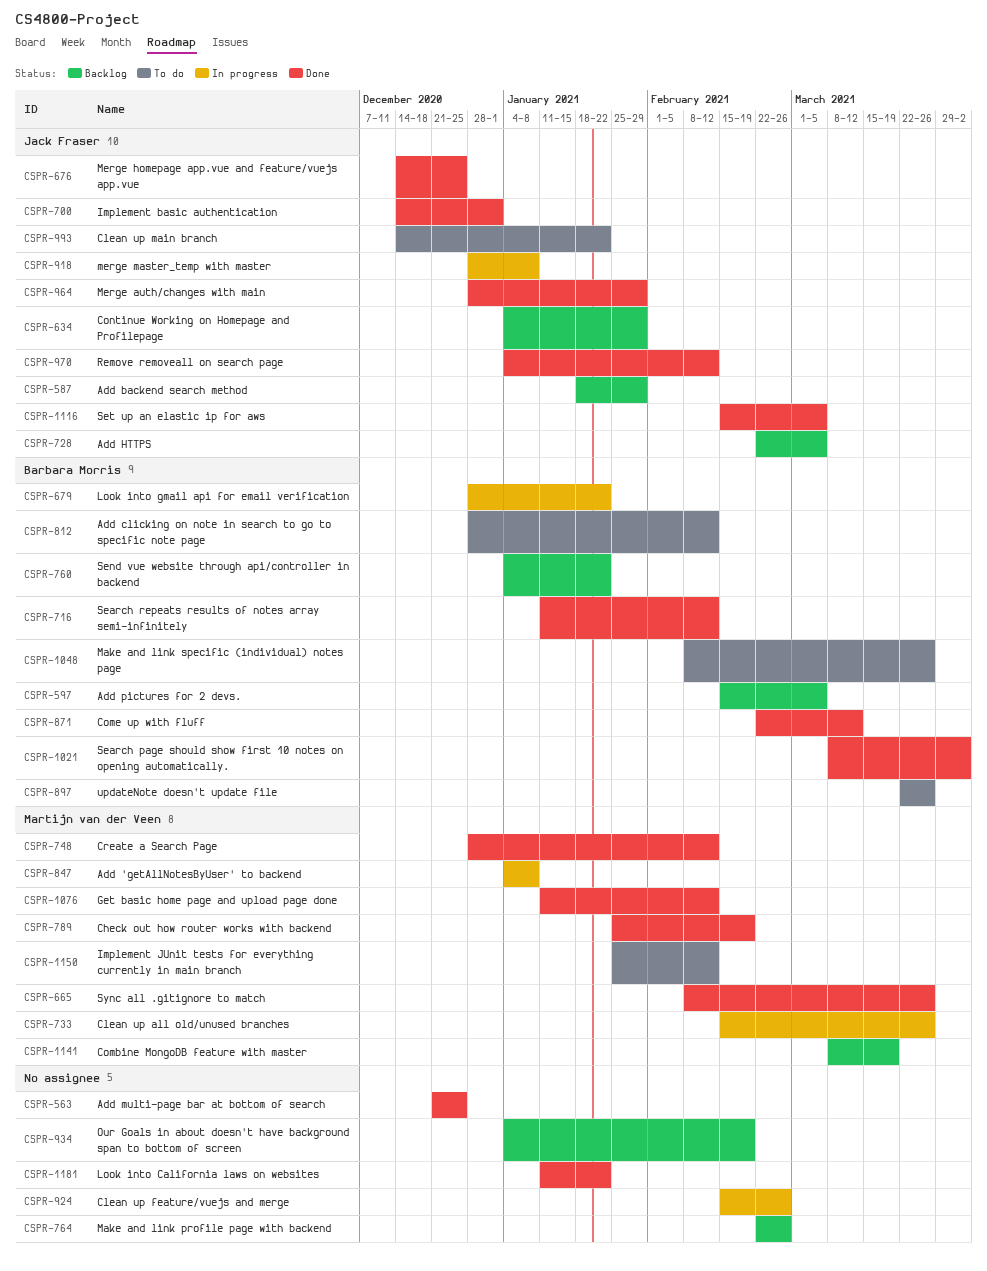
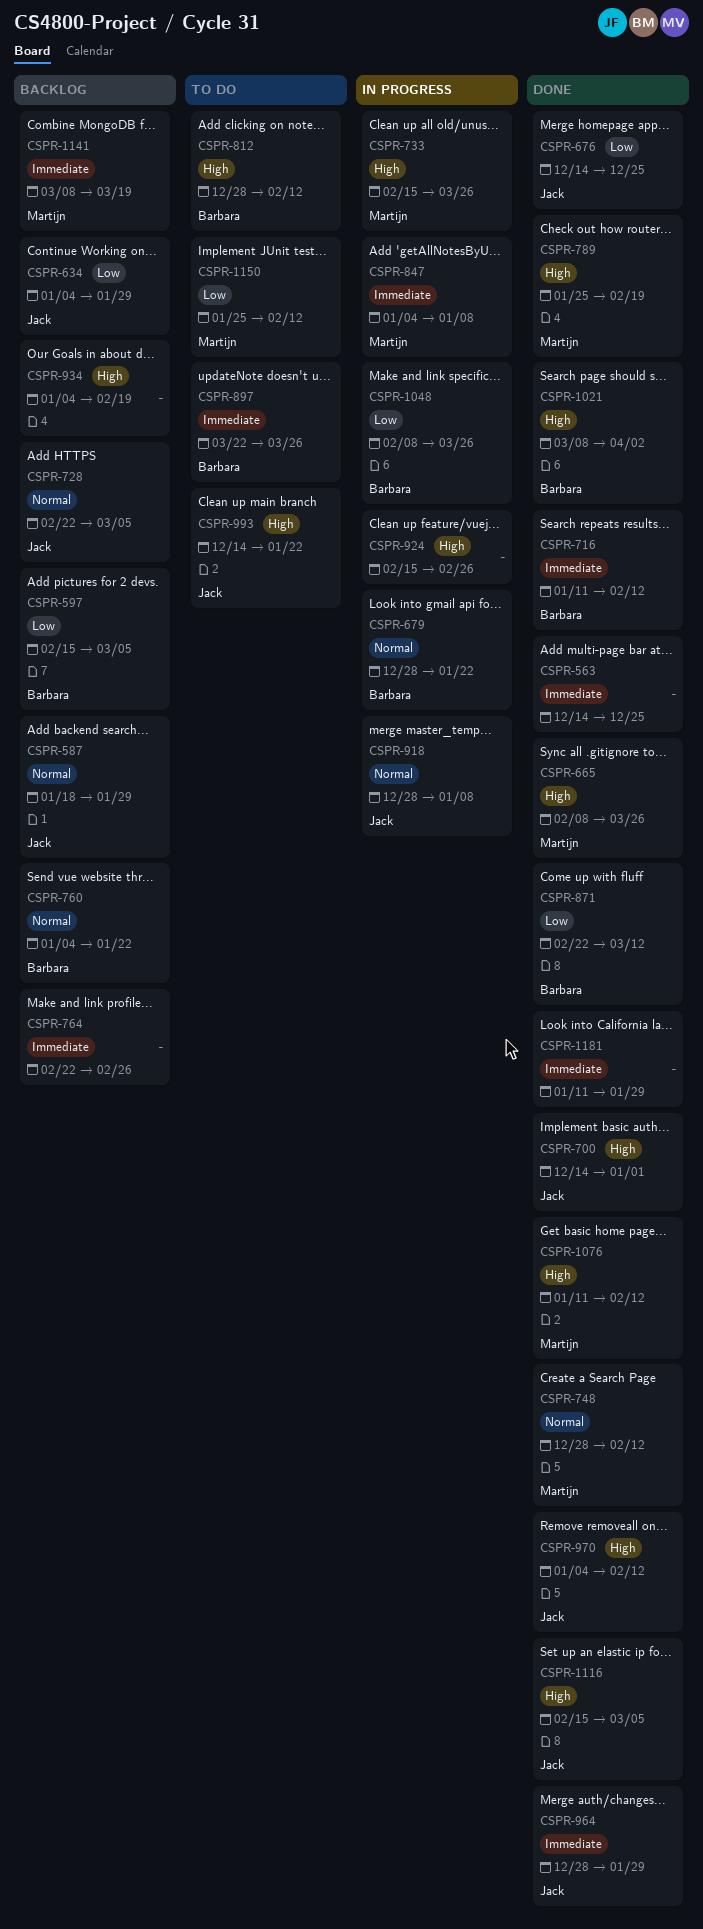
CSPR-563, start: Dec 21 -> Dec 14
CSPR-1048, status: To do -> In progress
CSPR-1181, due: Jan 22 -> Jan 29

